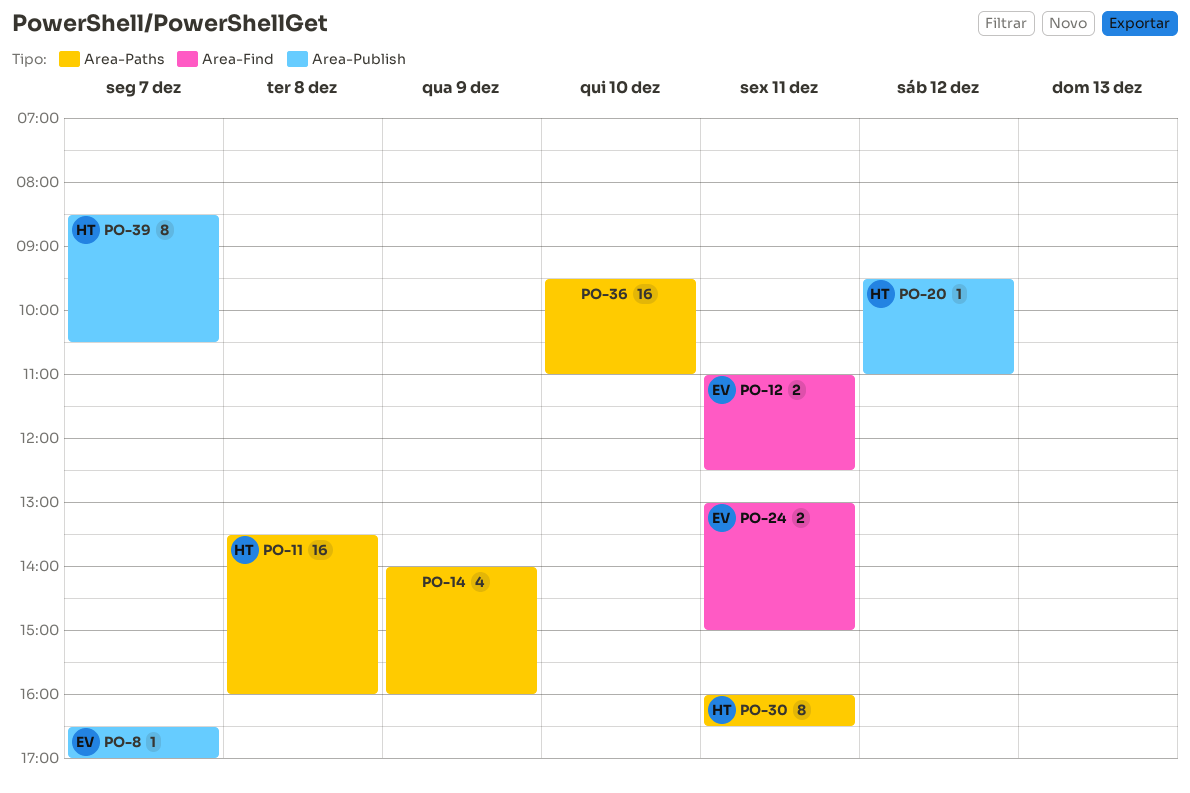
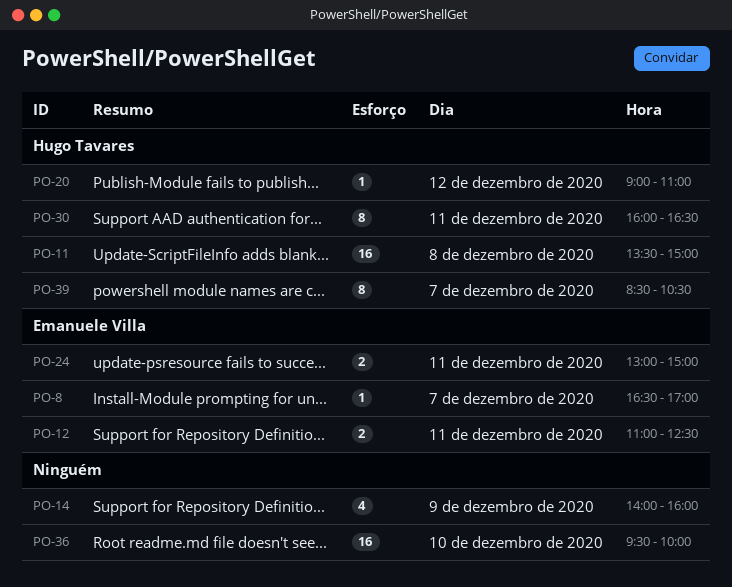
PO-11, ends: 16:00 -> 15:00
PO-20, begins: 09:30 -> 09:00
PO-36, ends: 11:00 -> 10:00

